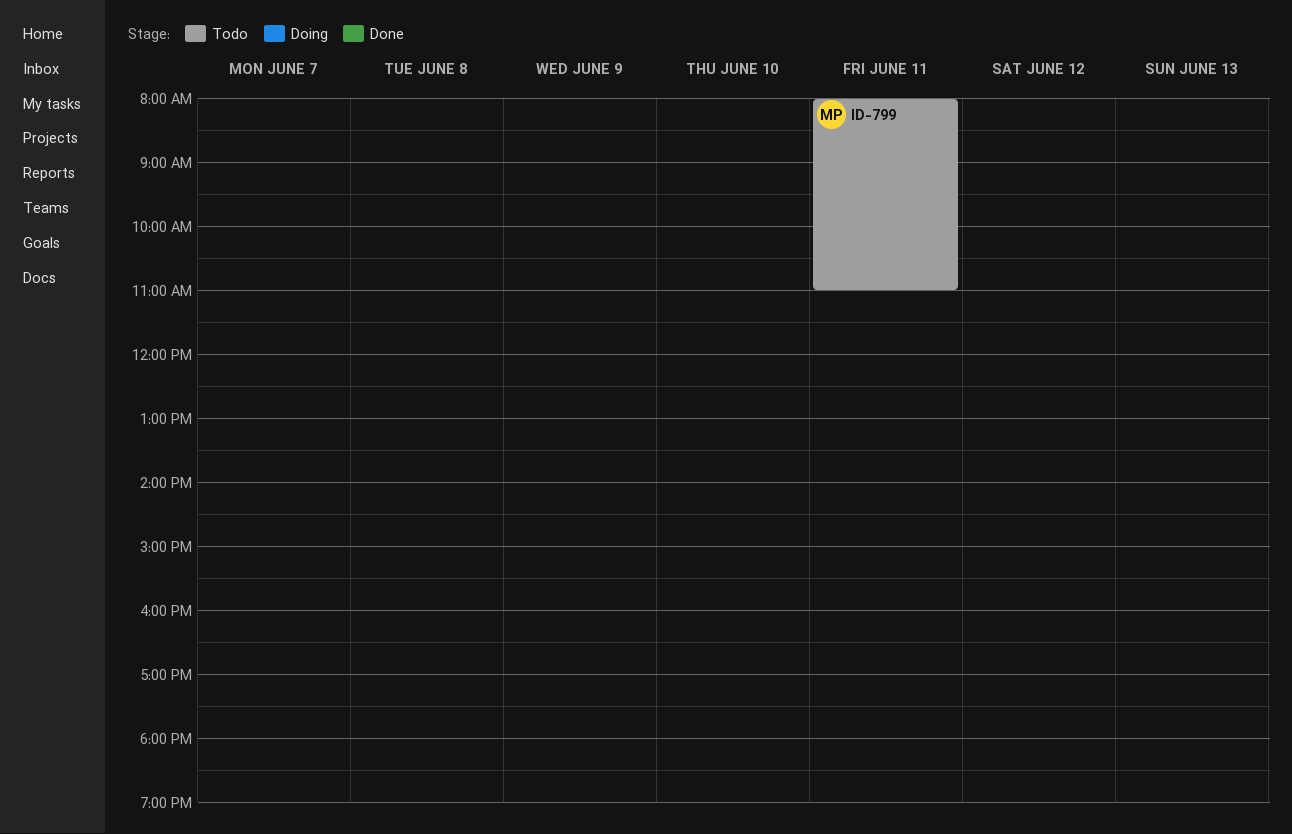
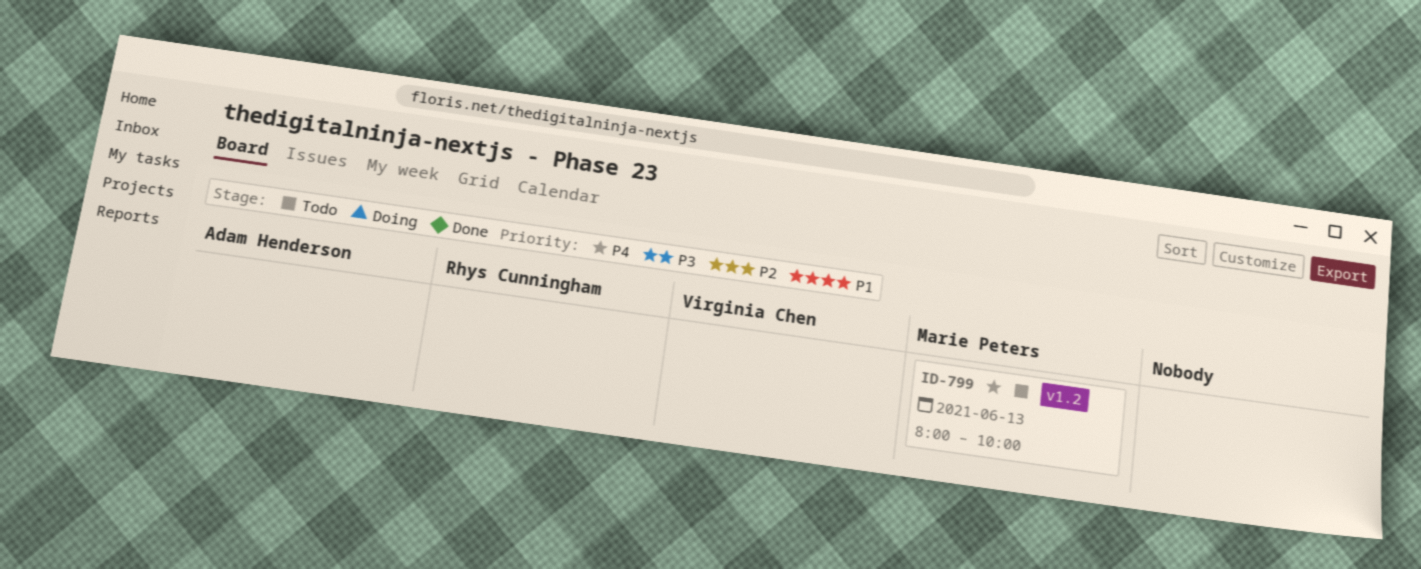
ID-799, day: Jun 11 -> Jun 13
ID-799, ends: 11:00 -> 10:00

